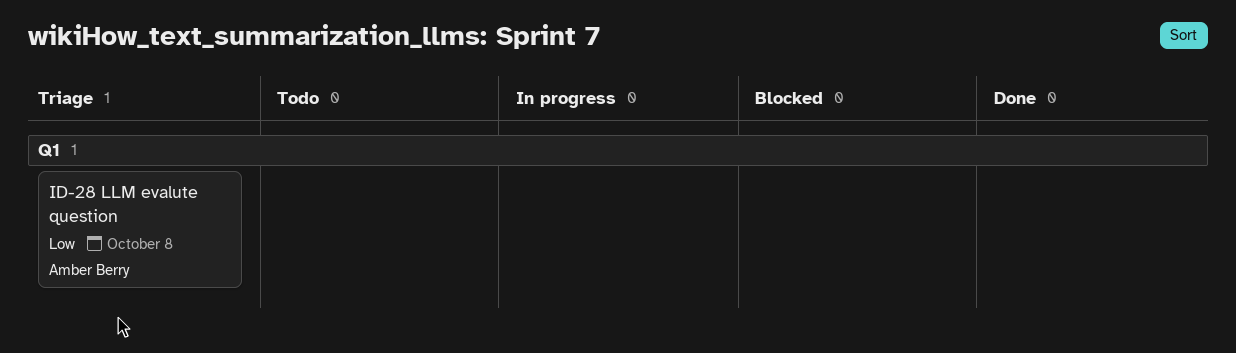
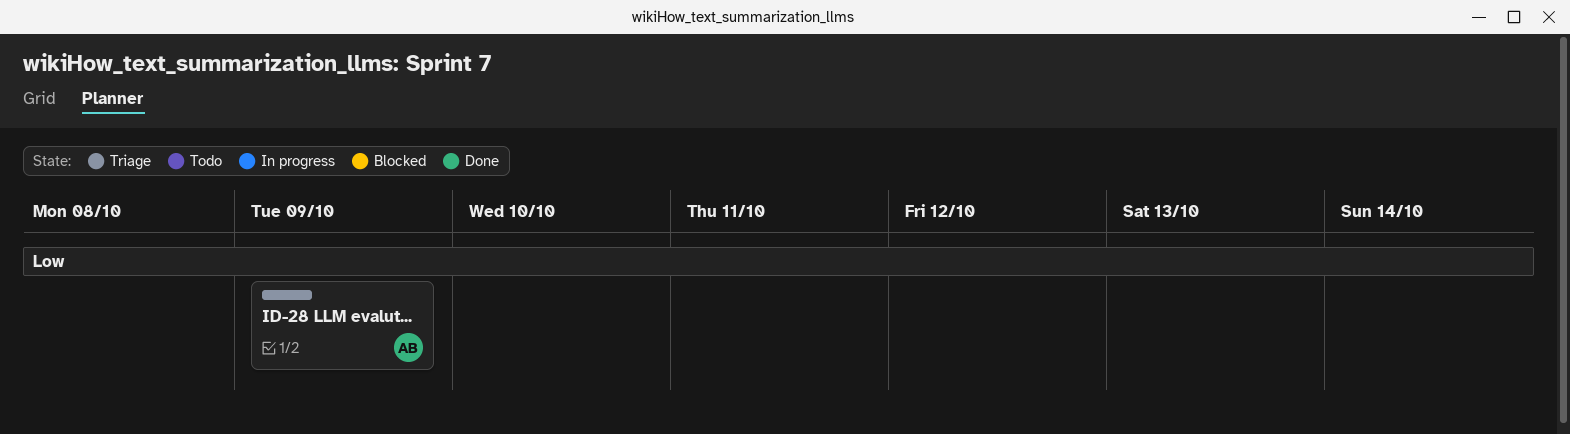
ID-28, due: Oct 8 -> Oct 9

